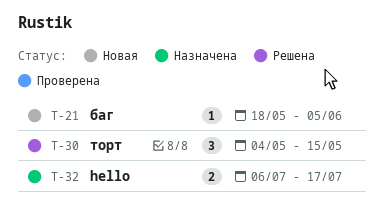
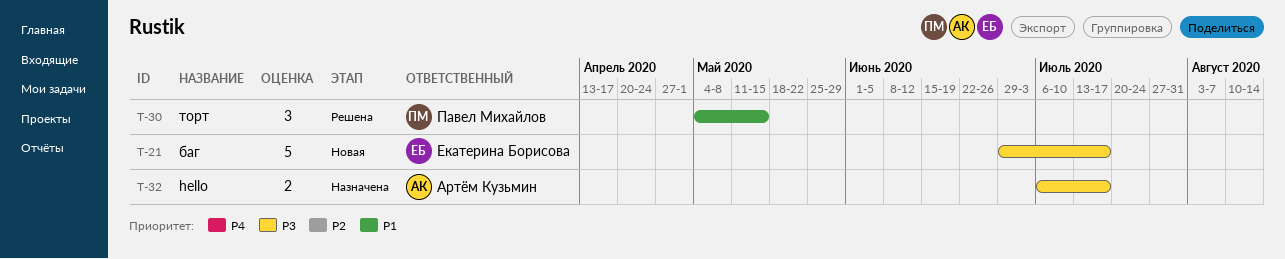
T-21, estimate: 1 -> 5
T-21, start: May 18 -> Jun 29
T-21, due: Jun 5 -> Jul 17

